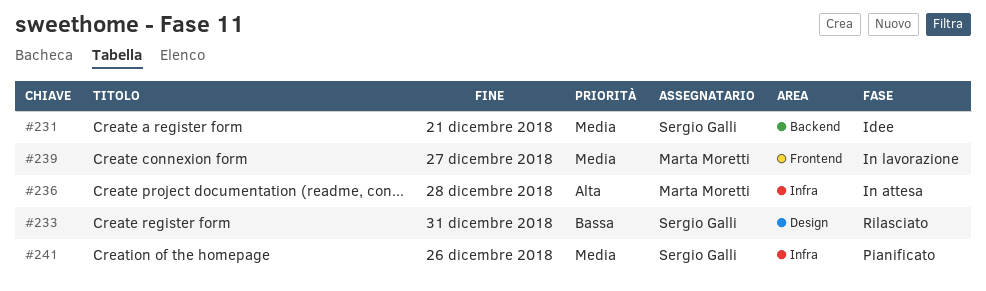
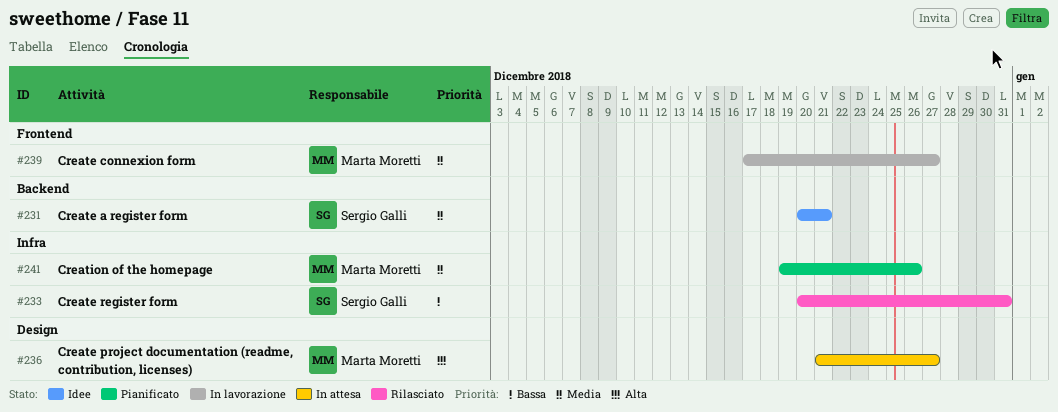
#233, label: Design -> Infra
#236, label: Infra -> Design
#236, due: Dec 28 -> Dec 27
#241, owner: Sergio Galli -> Marta Moretti

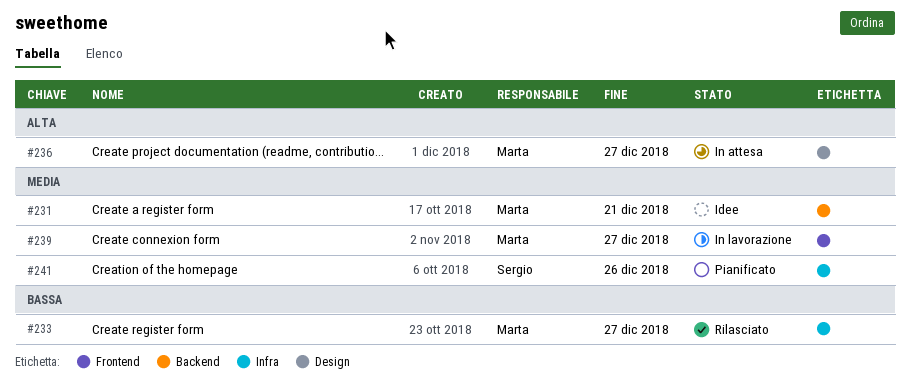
#231, owner: Sergio Galli -> Marta Moretti
#233, owner: Sergio Galli -> Marta Moretti
#233, due: Dec 31 -> Dec 27
#241, owner: Marta Moretti -> Sergio Galli

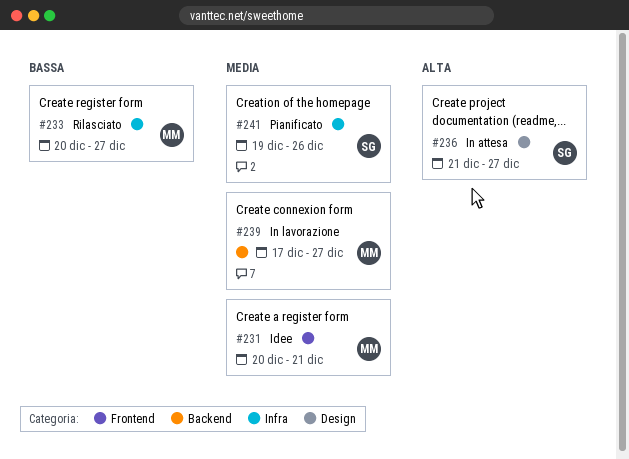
#231, label: Backend -> Frontend
#236, owner: Marta -> Sergio
#239, label: Frontend -> Backend

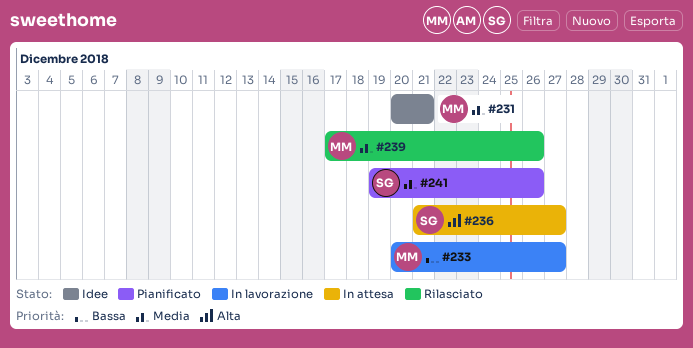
#233, status: Rilasciato -> In lavorazione
#239, status: In lavorazione -> Rilasciato
#239, due: Dec 27 -> Dec 26

